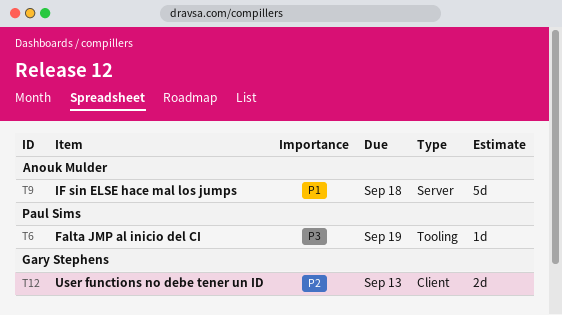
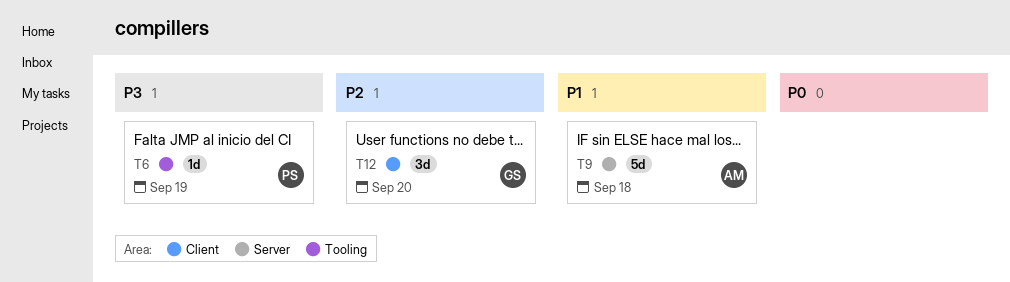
T12, estimate: 2d -> 3d
T12, due: Sep 13 -> Sep 20

